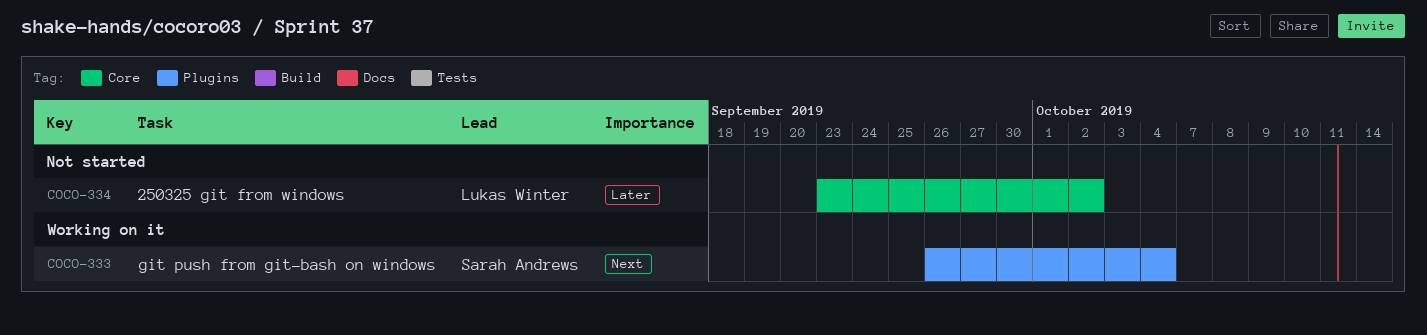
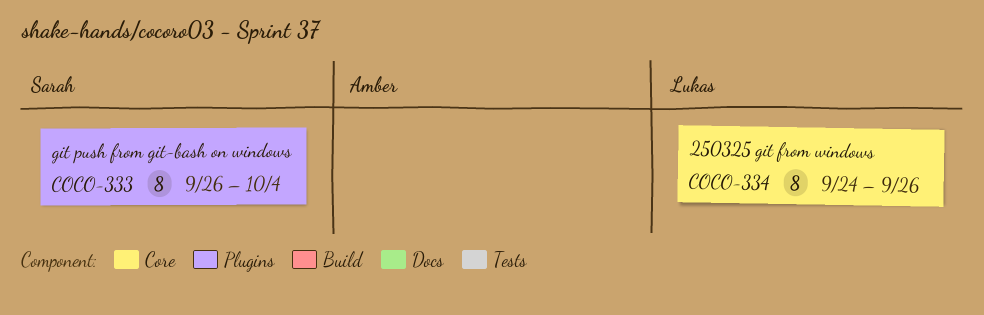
COCO-334, start: Sep 23 -> Sep 24
COCO-334, due: Oct 2 -> Sep 26

